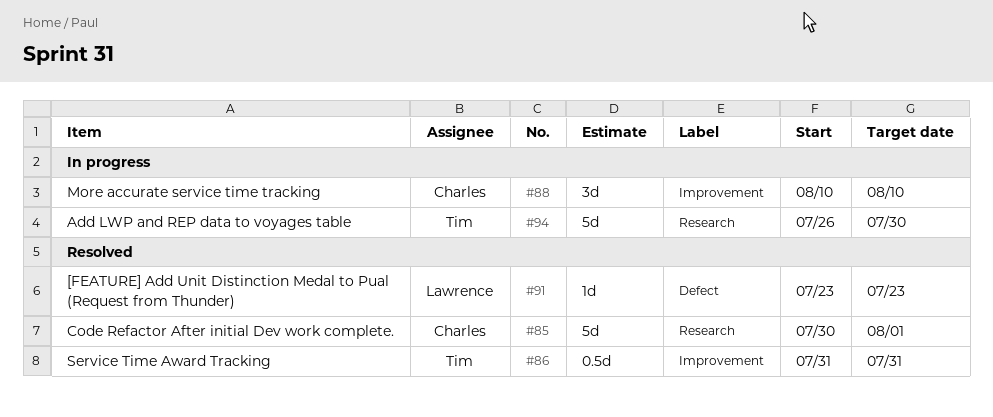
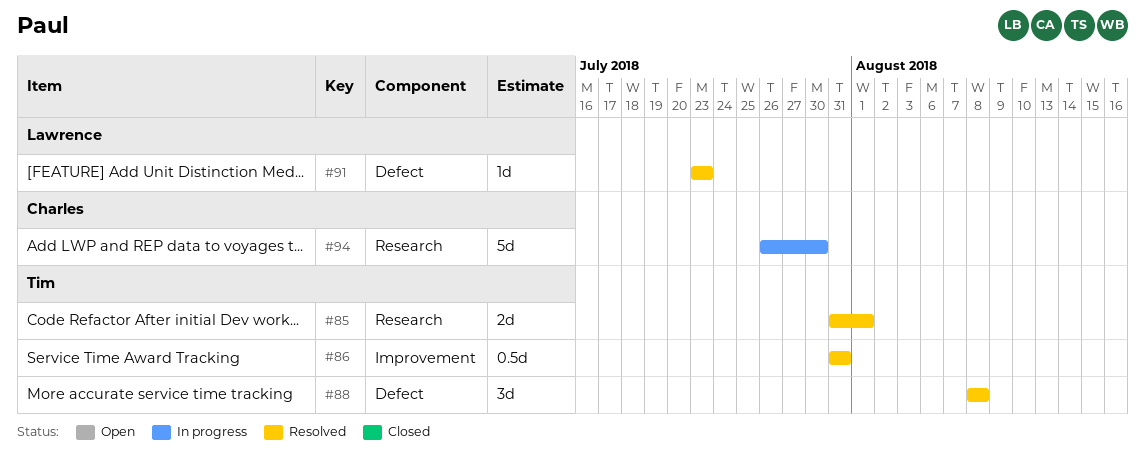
#85, owner: Charles -> Tim
#85, estimate: 5d -> 2d
#85, start: Jul 30 -> Jul 31
#88, status: In progress -> Resolved
#88, owner: Charles -> Tim
#88, label: Improvement -> Defect
#88, start: Aug 10 -> Aug 8
#88, due: Aug 10 -> Aug 8
#94, owner: Tim -> Charles

